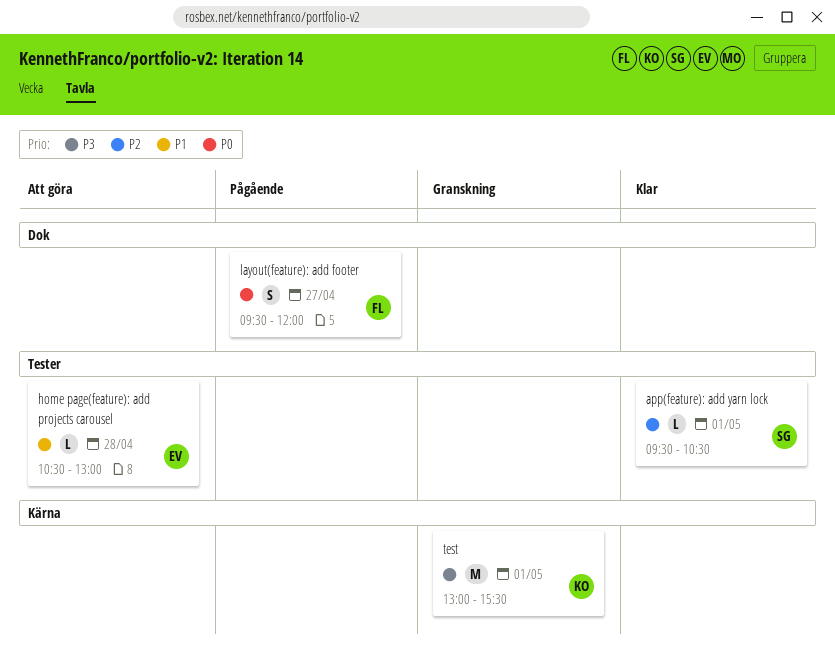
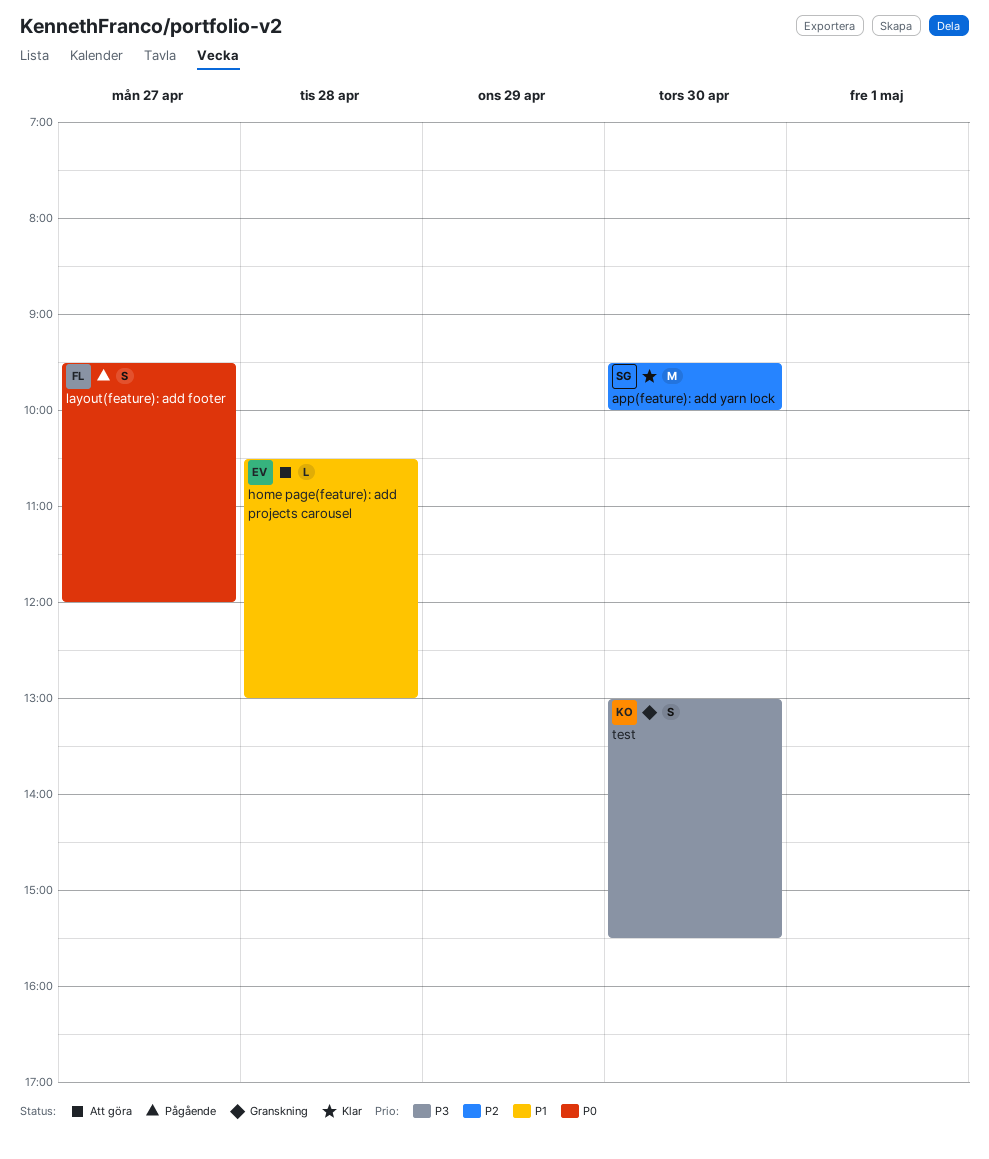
app(feature): add yarn lock, estimate: L -> M
app(feature): add yarn lock, day: May 1 -> Apr 30
app(feature): add yarn lock, ends: 10:30 -> 10:00
test, estimate: M -> S
test, day: May 1 -> Apr 30

